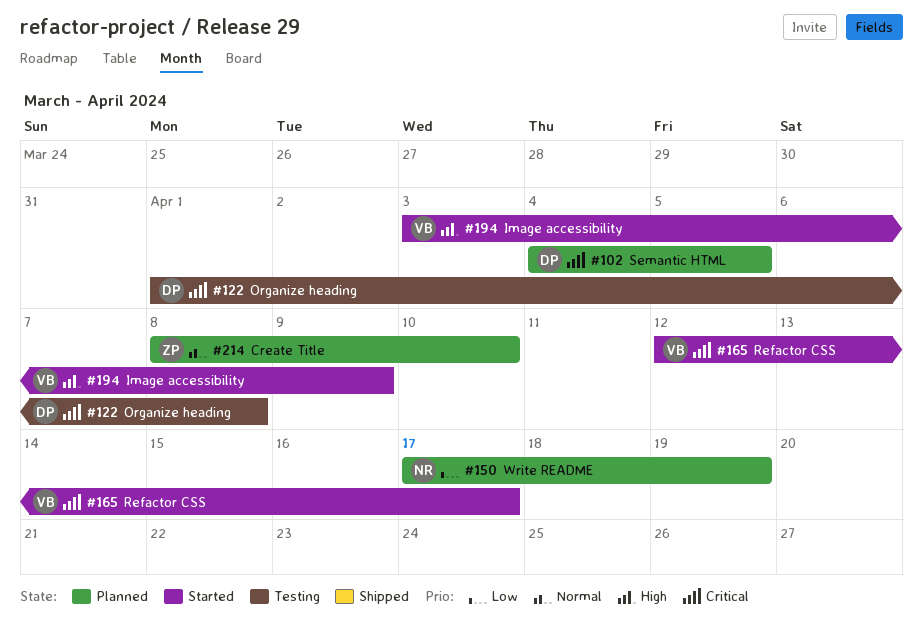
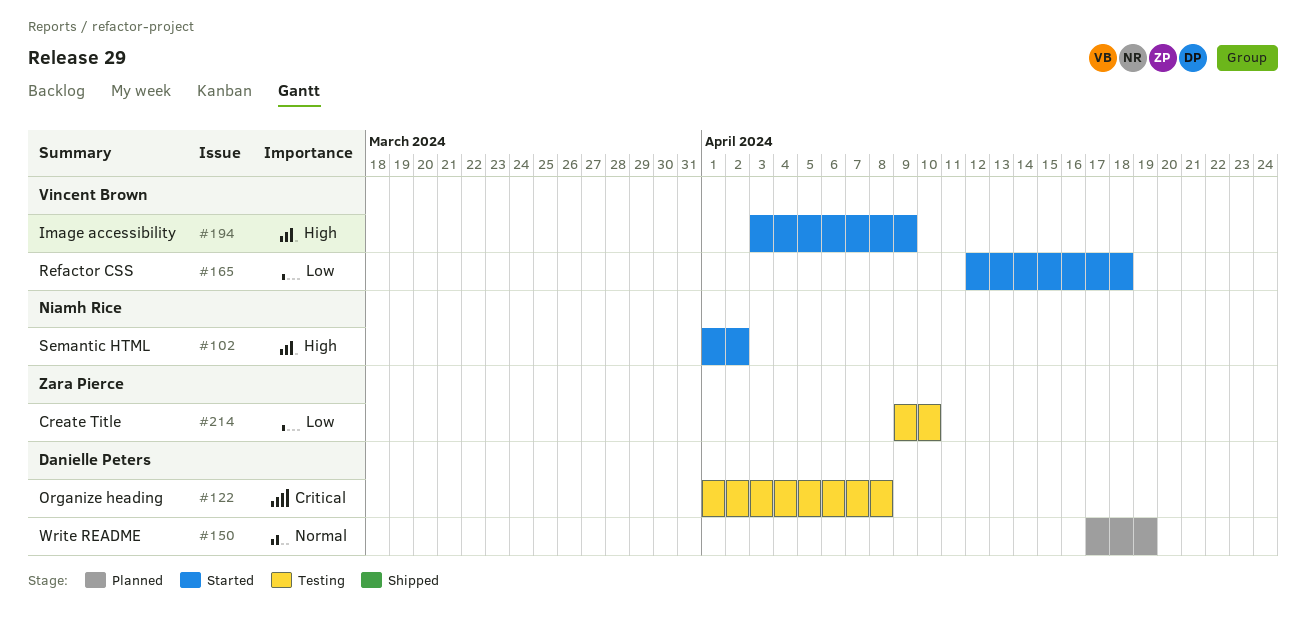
#102, status: Planned -> Started
#102, owner: Danielle Peters -> Niamh Rice
#102, priority: Critical -> High
#102, start: Apr 4 -> Apr 1
#102, due: Apr 5 -> Apr 2
#150, owner: Niamh Rice -> Danielle Peters
#150, priority: Low -> Normal
#165, priority: Critical -> Low
#165, due: Apr 17 -> Apr 18
#214, status: Planned -> Testing
#214, priority: Normal -> Low
#214, start: Apr 8 -> Apr 9

